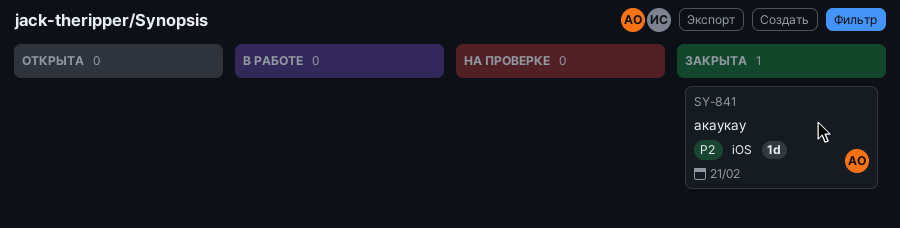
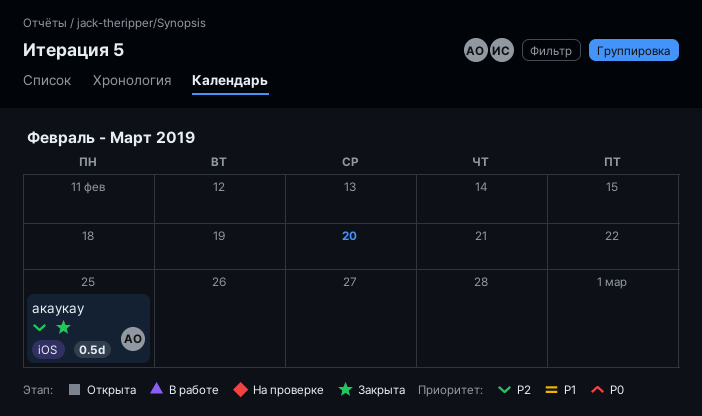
акаукау, estimate: 1d -> 0.5d
акаукау, due: Feb 21 -> Feb 25

